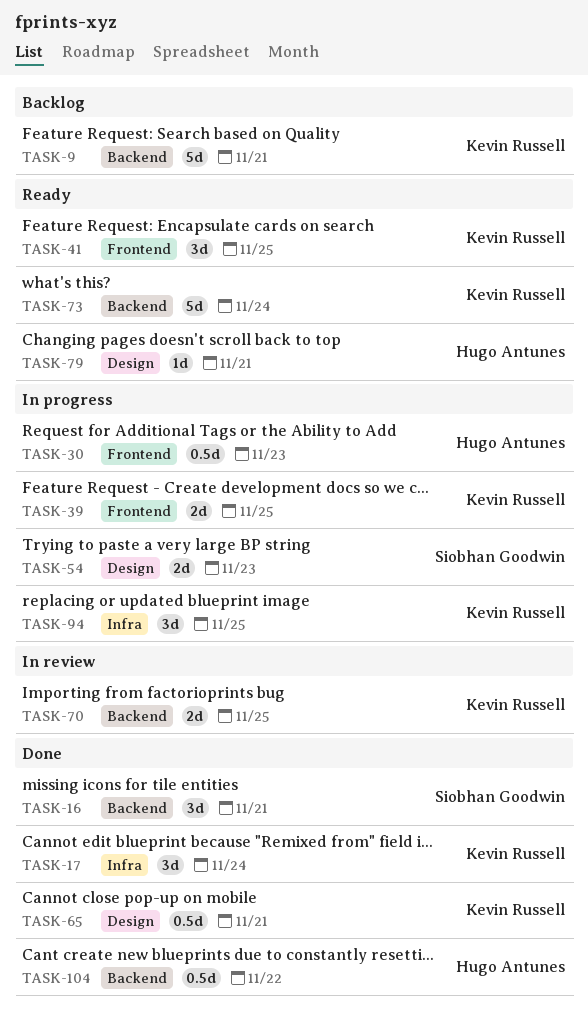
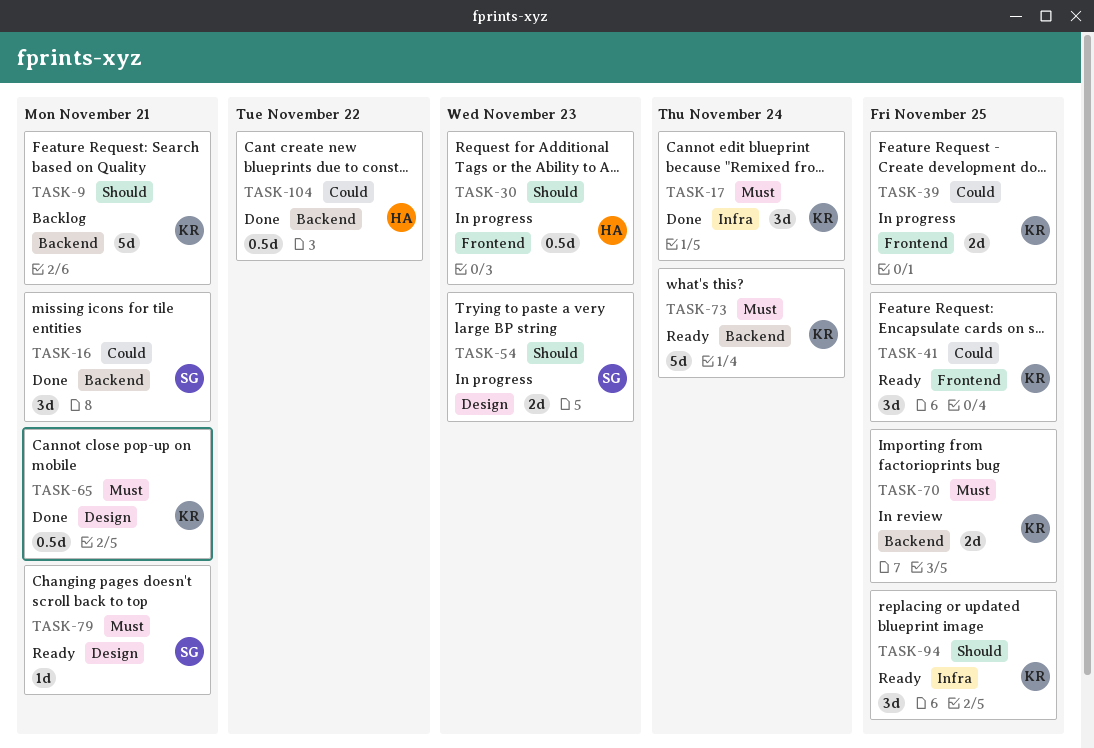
TASK-79, owner: Hugo Antunes -> Siobhan Goodwin
TASK-94, status: In progress -> Ready

